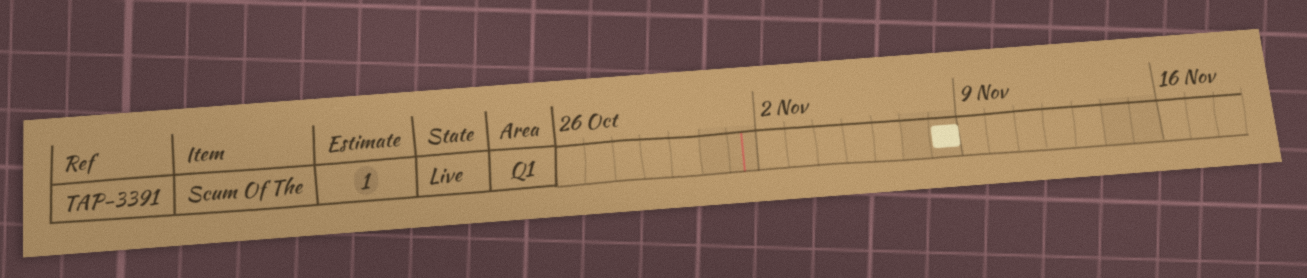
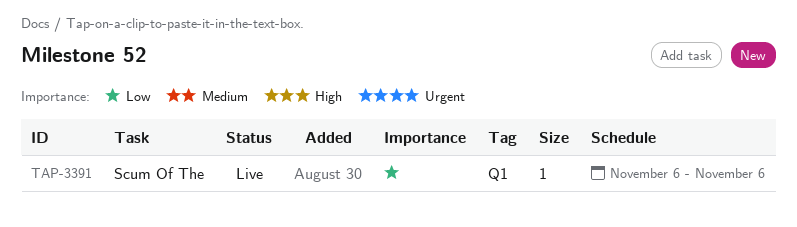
TAP-3391, start: Nov 8 -> Nov 6
TAP-3391, due: Nov 8 -> Nov 6

